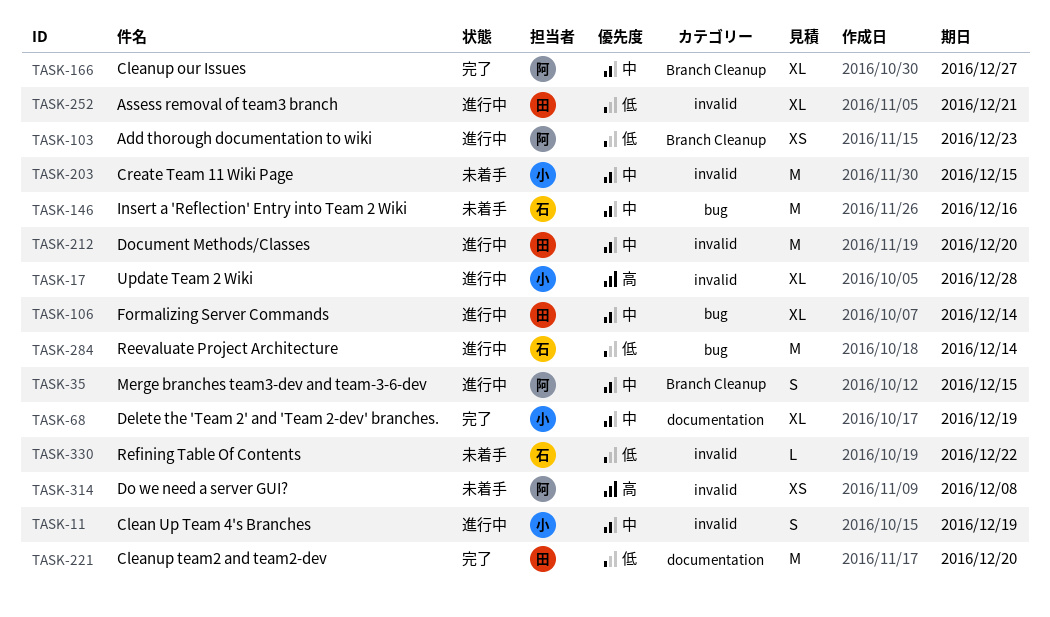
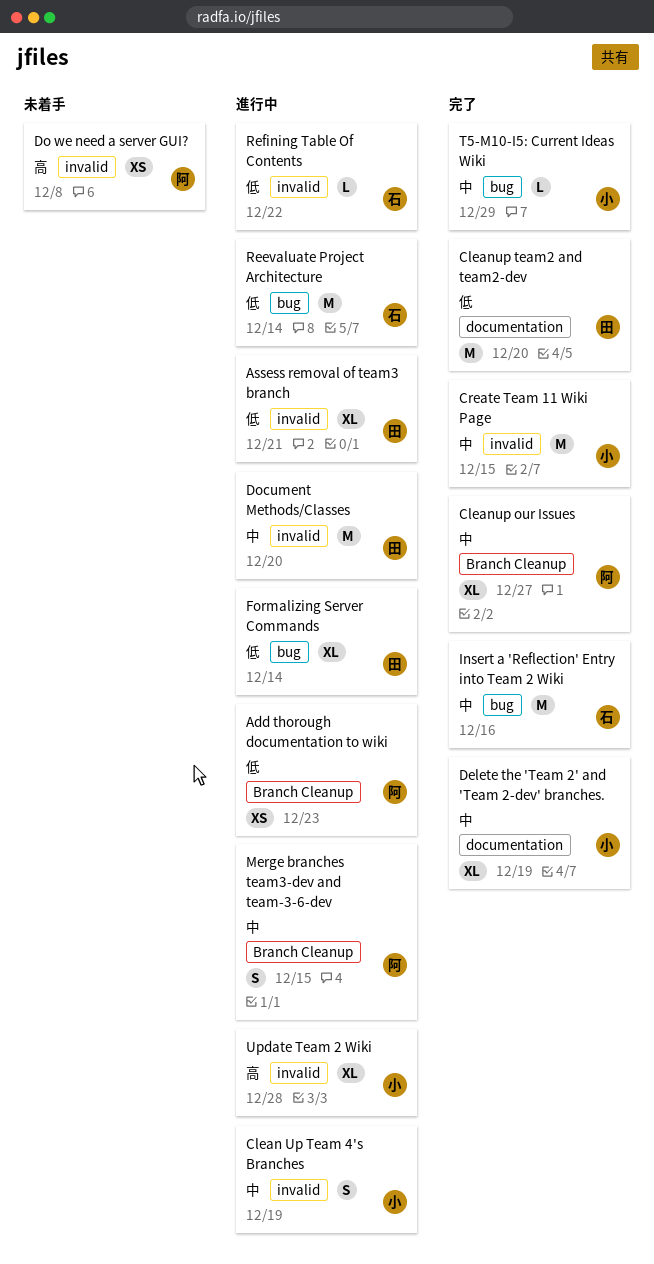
Create Team 11 Wiki Page, status: 未着手 -> 完了
Formalizing Server Commands, priority: 中 -> 低
Insert a 'Reflection' Entry into Team 2 Wiki, status: 未着手 -> 完了
Refining Table Of Contents, status: 未着手 -> 進行中
T5-M10-I5: Current Ideas Wiki: none -> present

